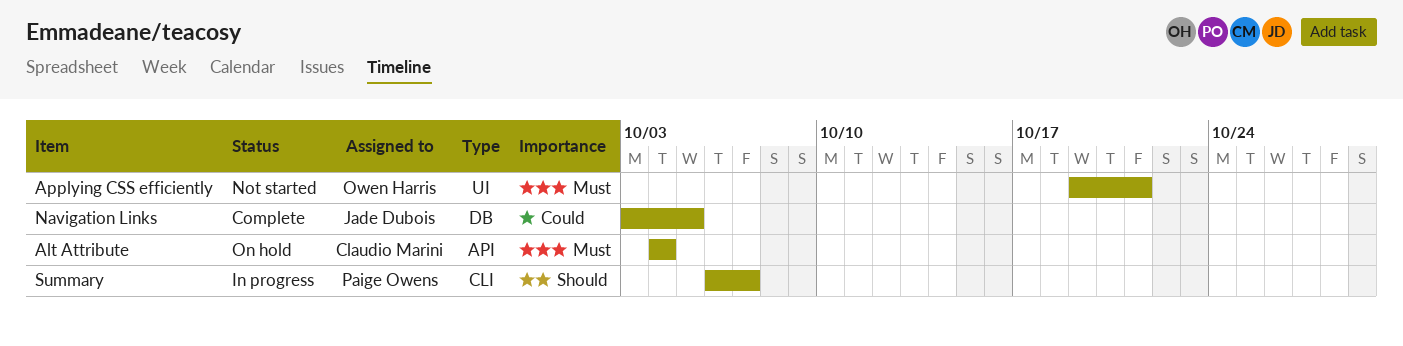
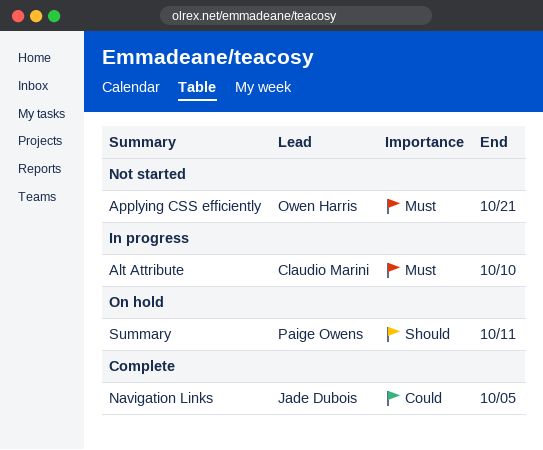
Alt Attribute, status: On hold -> In progress
Alt Attribute, due: Oct 4 -> Oct 10
Summary, status: In progress -> On hold
Summary, due: Oct 7 -> Oct 11

